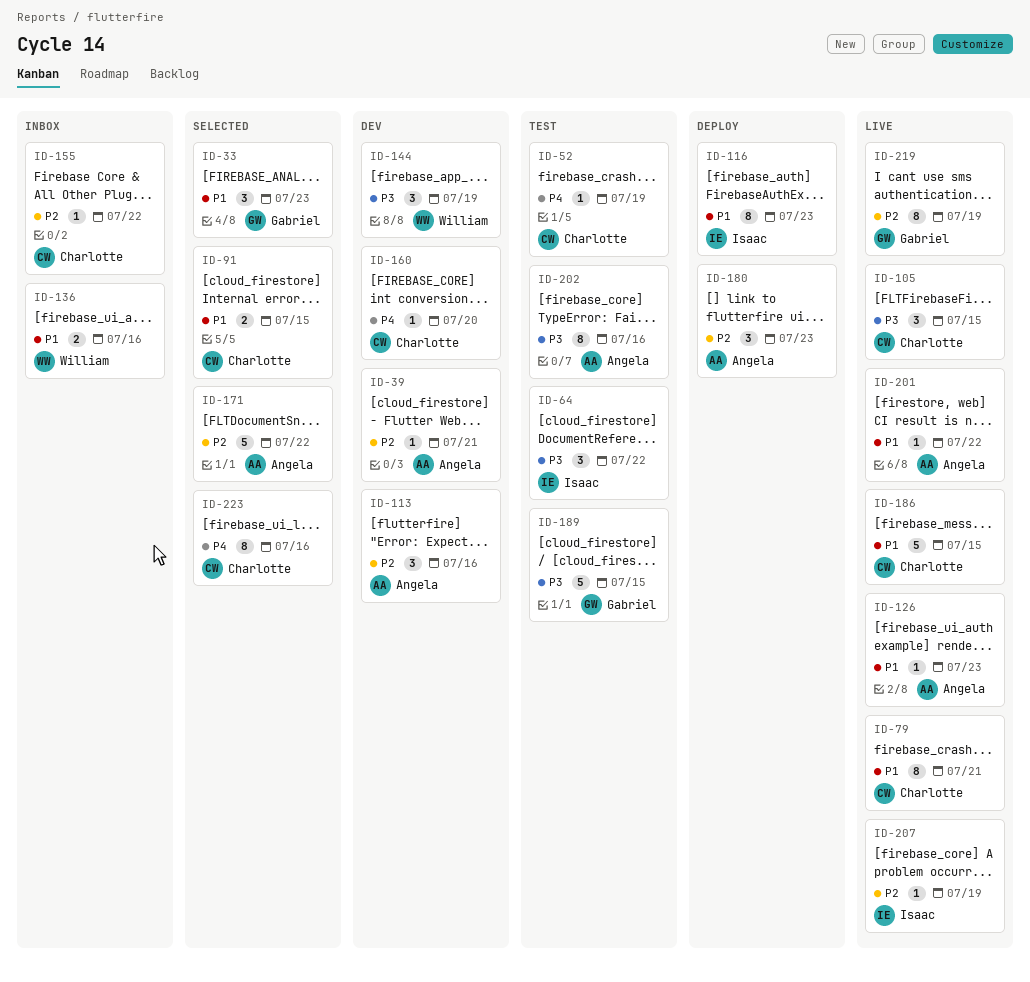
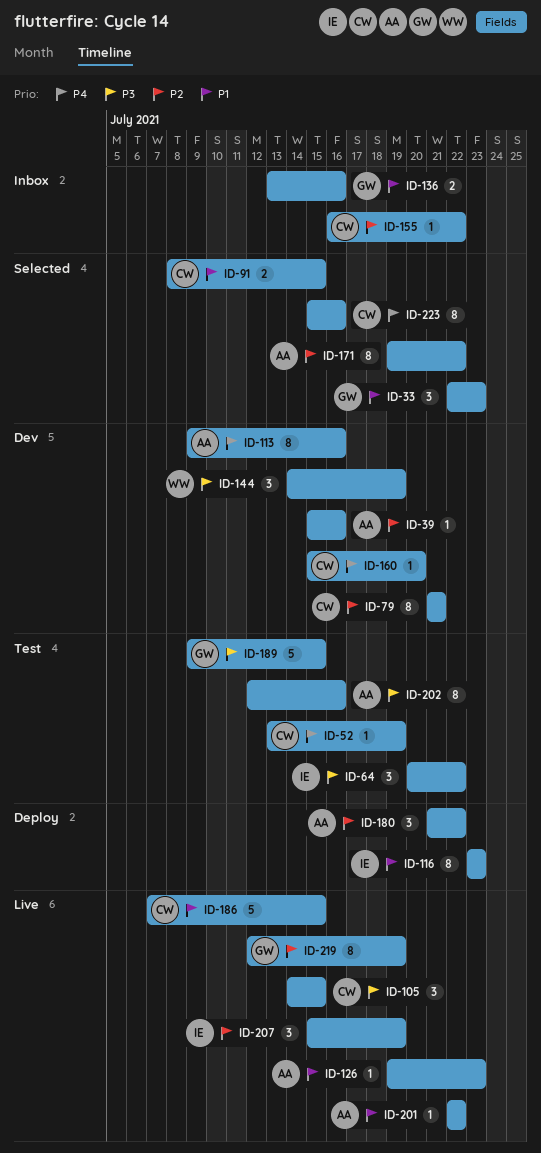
ID-39, due: Jul 21 -> Jul 16
ID-79, status: Live -> Dev
ID-79, priority: P1 -> P2
ID-113, priority: P2 -> P4
ID-113, estimate: 3 -> 8
ID-136, owner: William -> Gabriel
ID-171, estimate: 5 -> 8
ID-180, due: Jul 23 -> Jul 22
ID-207, estimate: 1 -> 3

